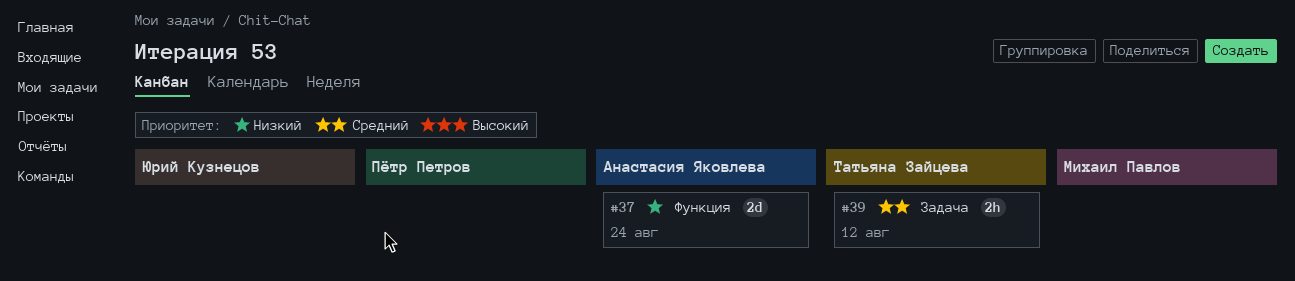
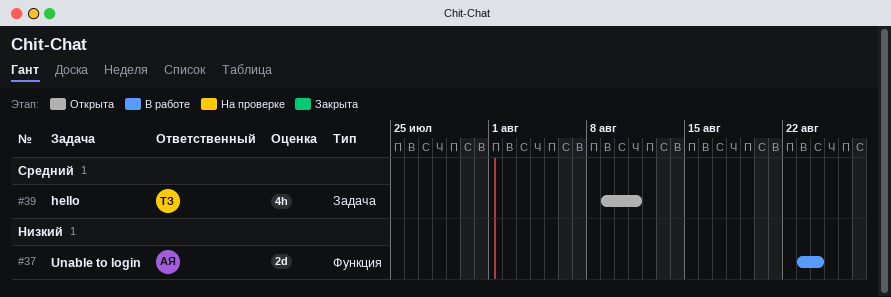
#39, estimate: 2h -> 4h
#39, due: Aug 12 -> Aug 11

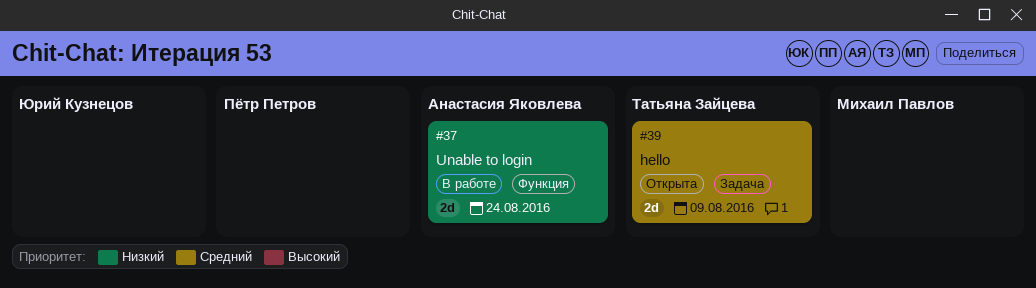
#39, estimate: 4h -> 2d
#39, due: Aug 11 -> Aug 9

